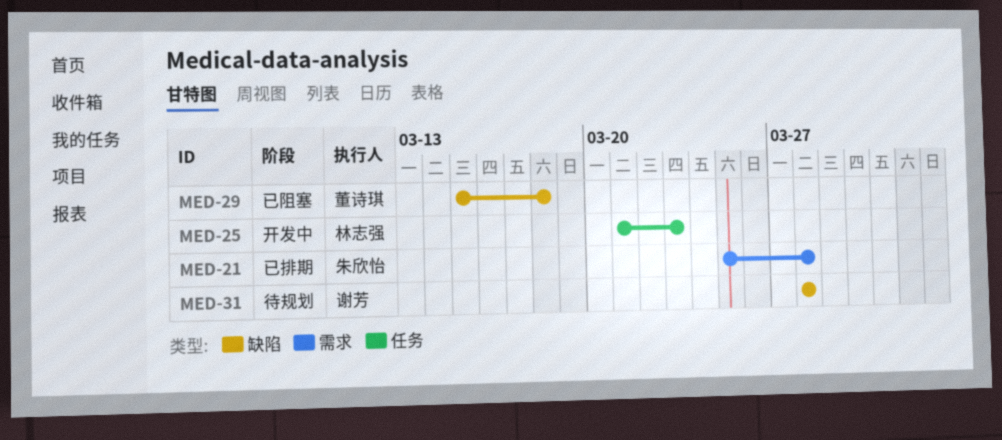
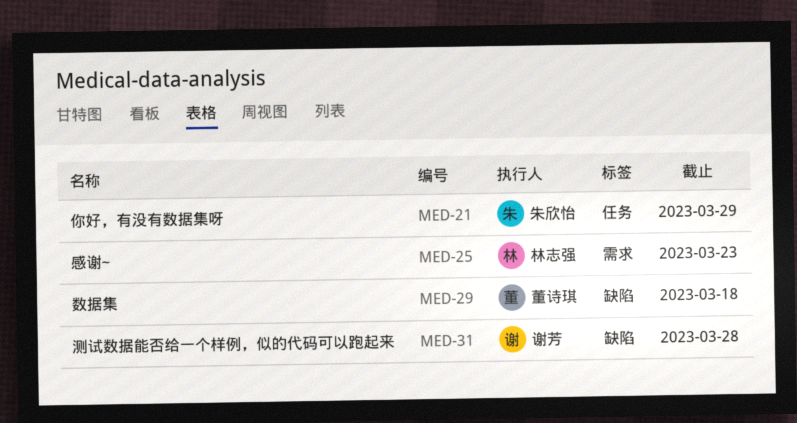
MED-21, label: 需求 -> 任务
MED-21, due: Mar 28 -> Mar 29
MED-25, label: 任务 -> 需求

